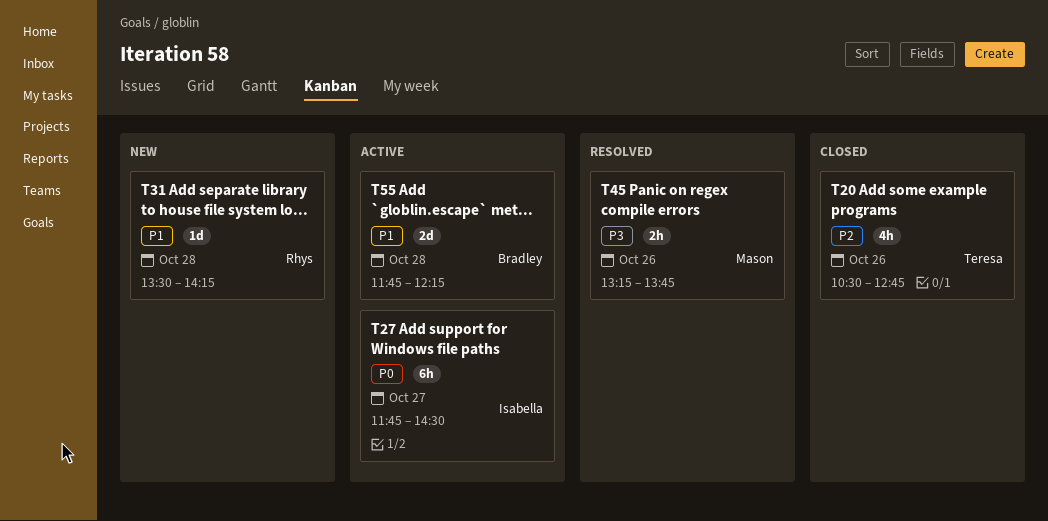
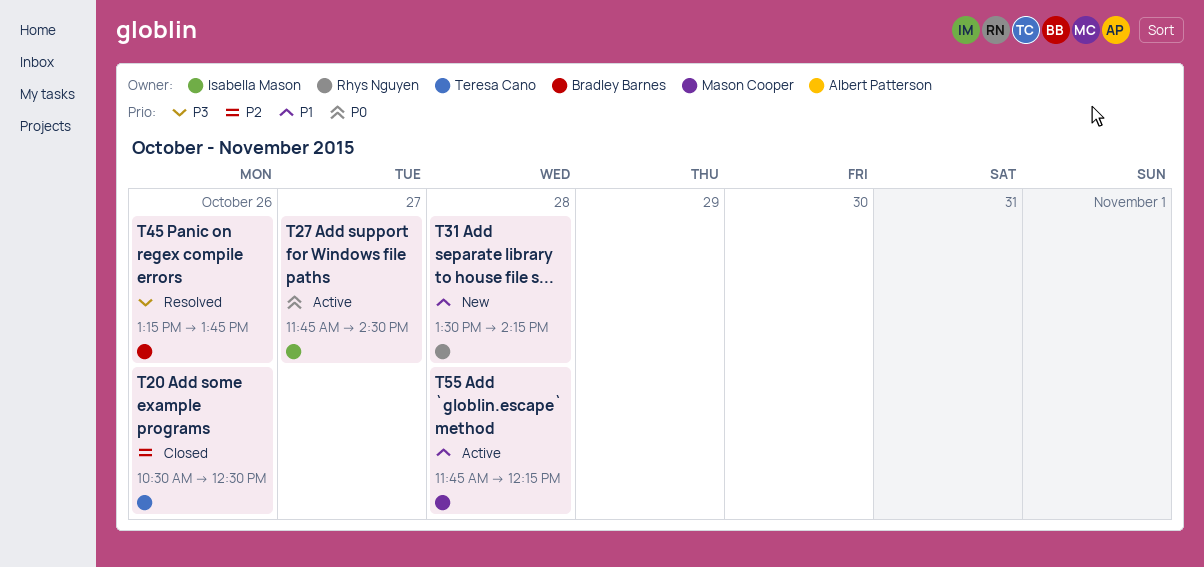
T20, ends: 12:45 -> 12:30
T45, owner: Mason Cooper -> Bradley Barnes
T55, owner: Bradley Barnes -> Mason Cooper

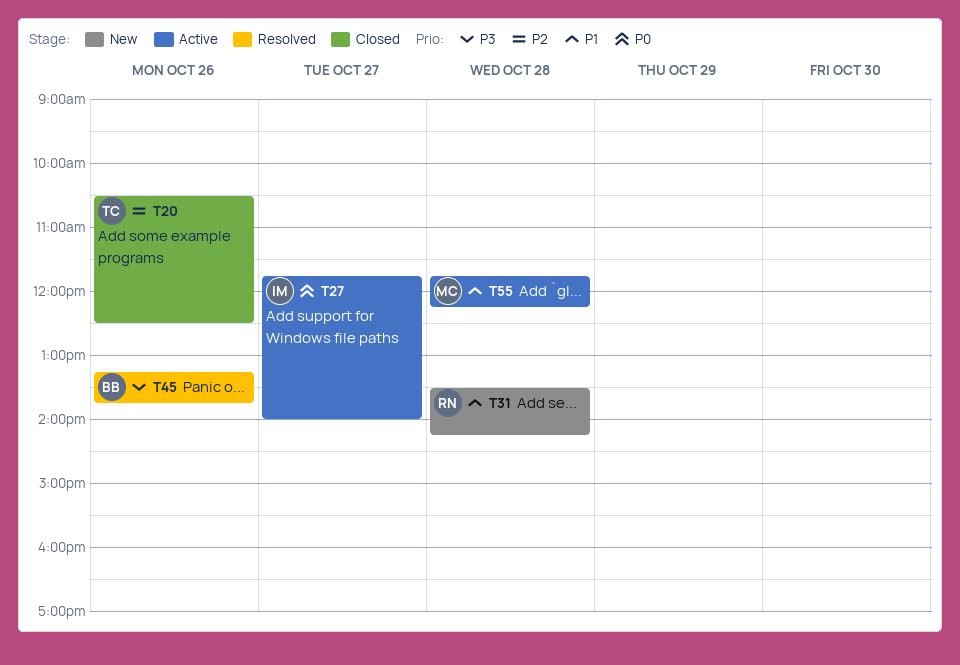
T27, ends: 14:30 -> 14:00

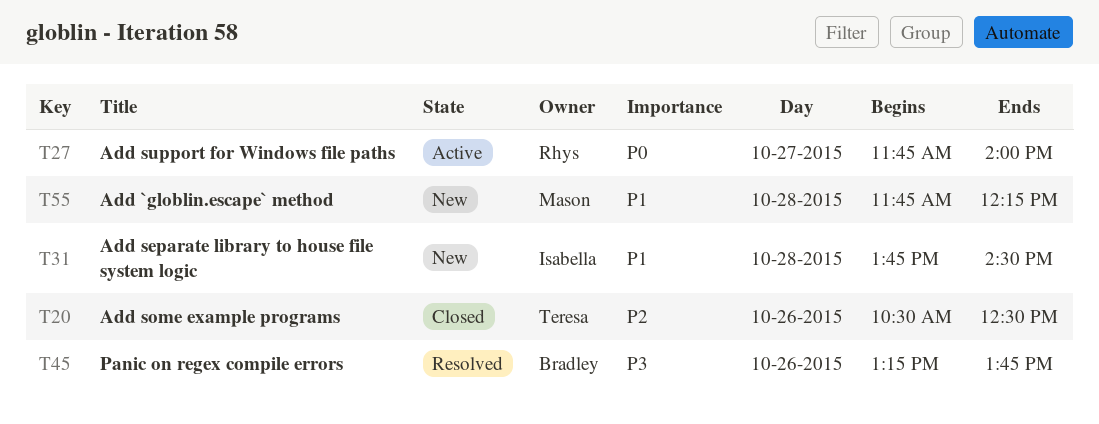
T27, owner: Isabella -> Rhys
T31, owner: Rhys -> Isabella
T31, begins: 13:30 -> 13:45
T31, ends: 14:15 -> 14:30
T55, status: Active -> New

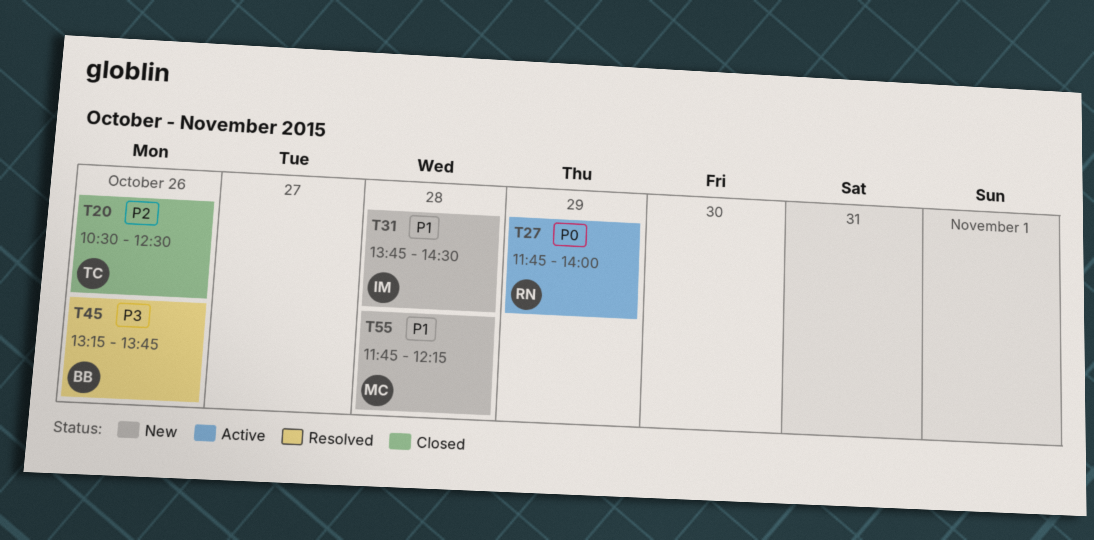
T27, day: Oct 27 -> Oct 29

